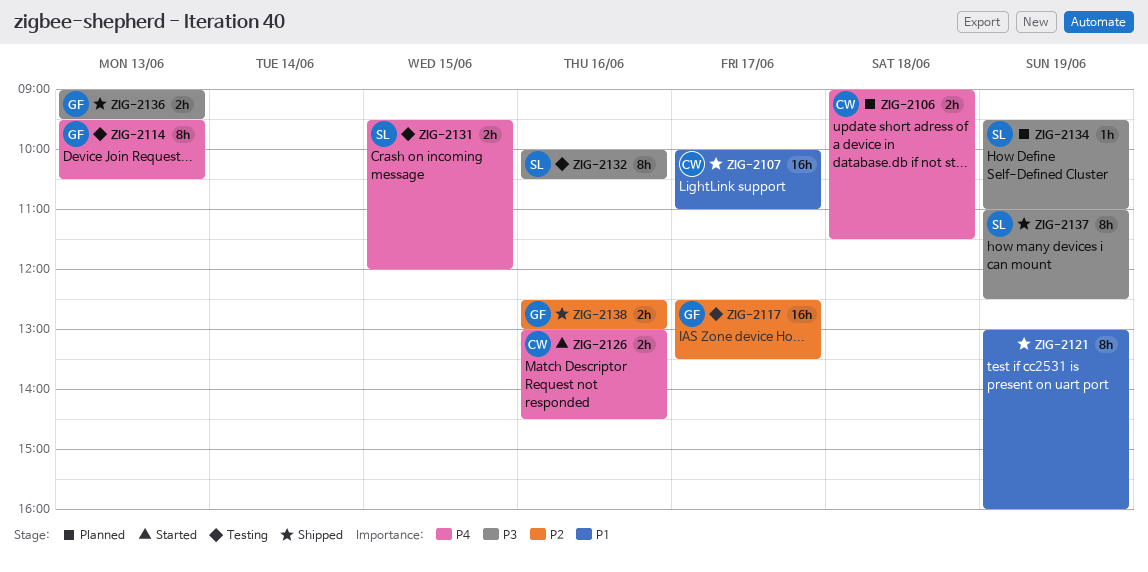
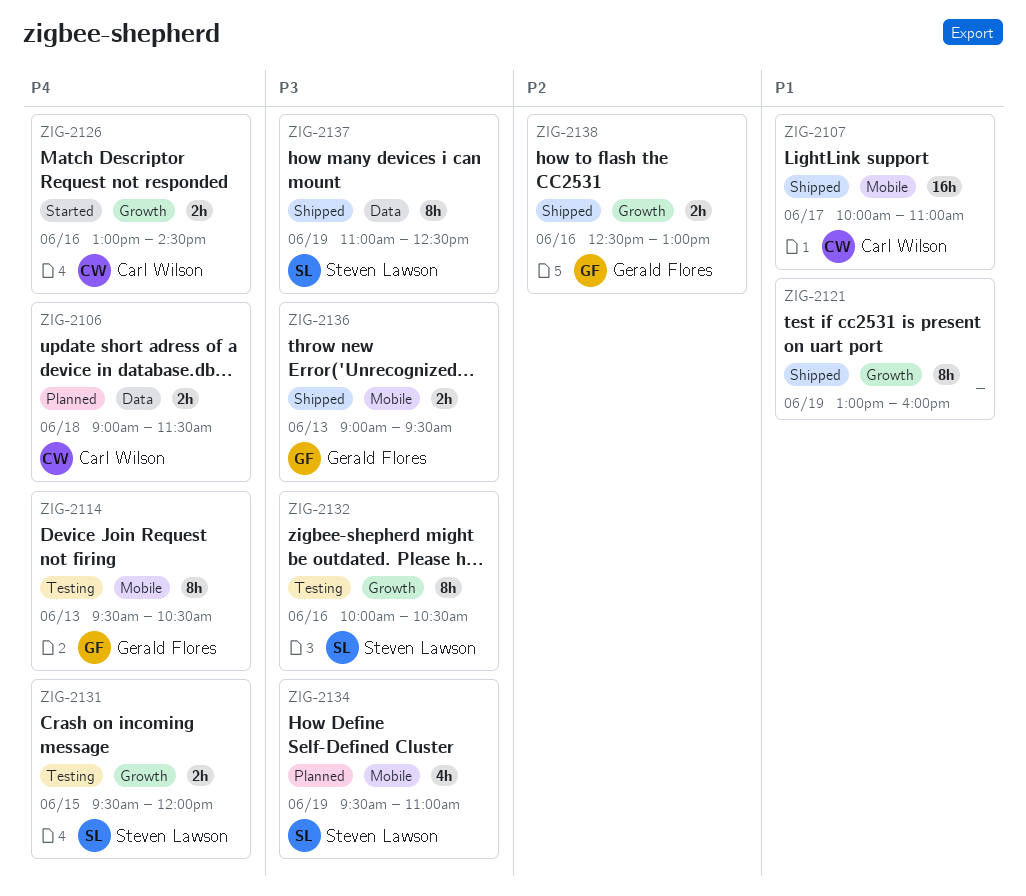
ZIG-2117: present -> none
ZIG-2134, estimate: 1h -> 4h

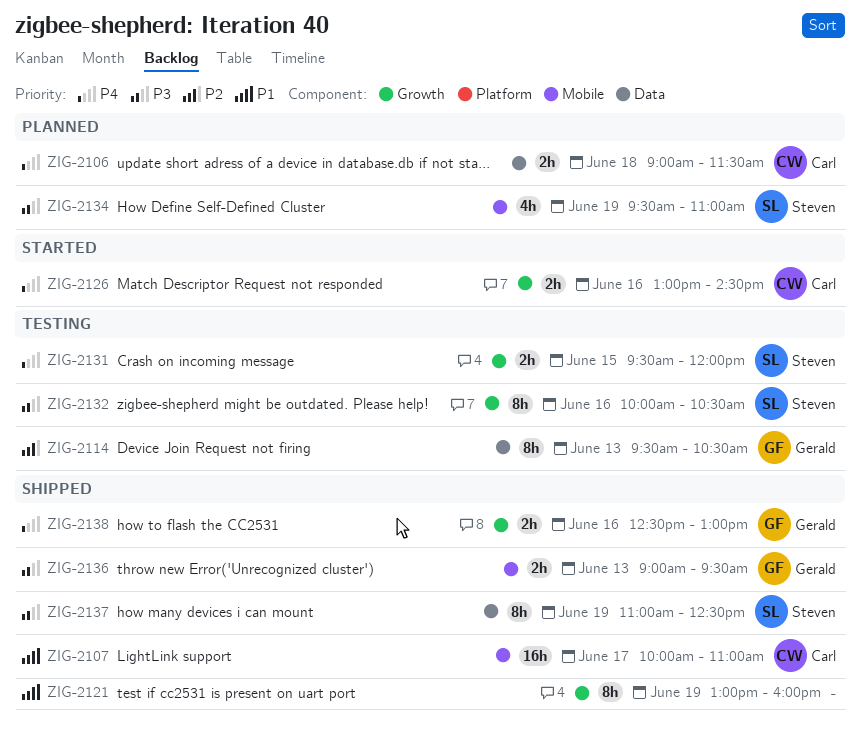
ZIG-2114, priority: P4 -> P2
ZIG-2114, label: Mobile -> Data
ZIG-2138, priority: P2 -> P4

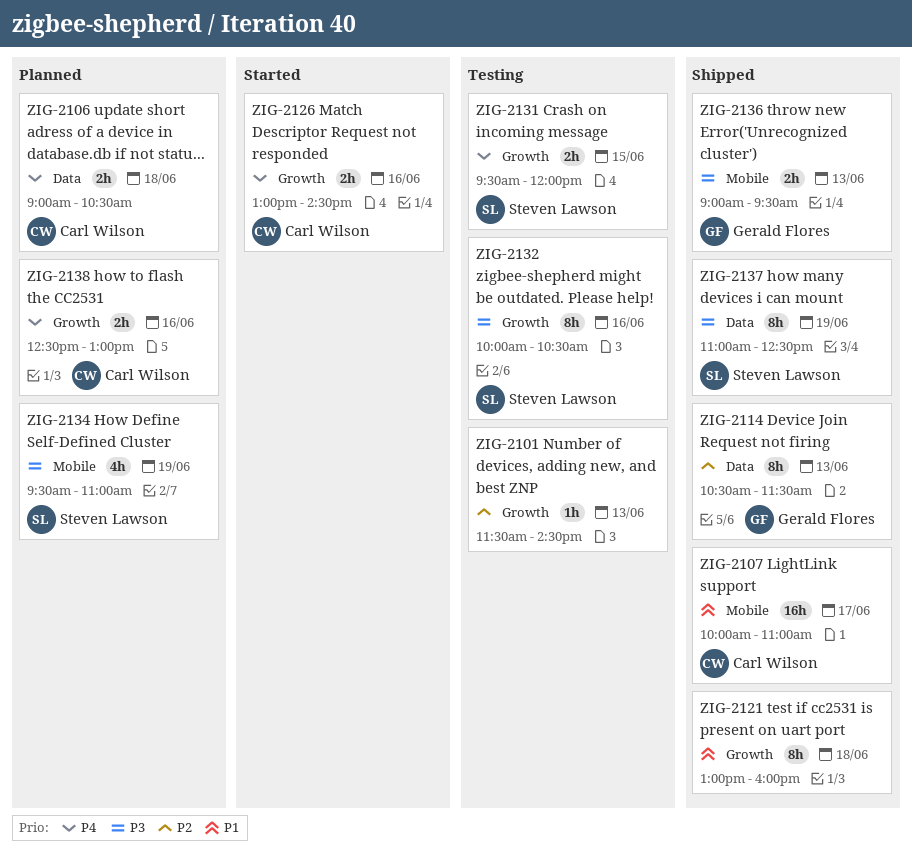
ZIG-2101: none -> present
ZIG-2106, ends: 11:30 -> 10:30
ZIG-2114, status: Testing -> Shipped
ZIG-2114, begins: 09:30 -> 10:30
ZIG-2114, ends: 10:30 -> 11:30
ZIG-2121, day: Jun 19 -> Jun 18
ZIG-2138, status: Shipped -> Planned
ZIG-2138, owner: Gerald Flores -> Carl Wilson

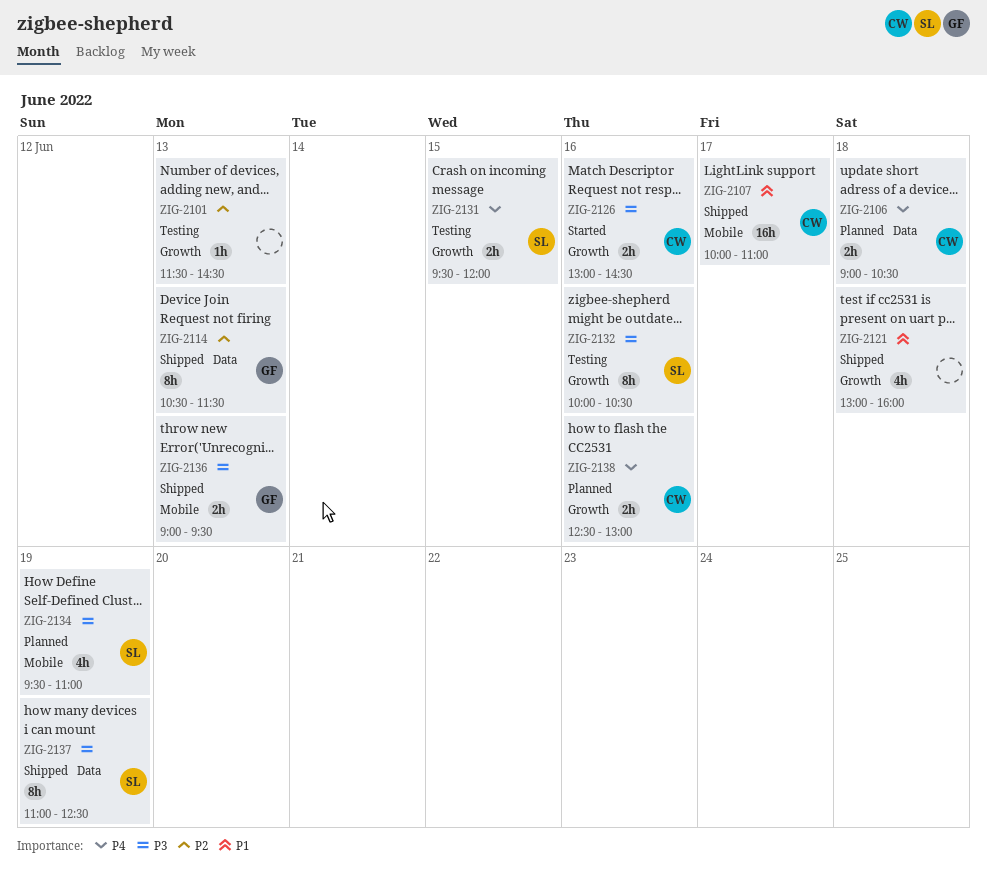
ZIG-2121, estimate: 8h -> 4h
ZIG-2126, priority: P4 -> P3

